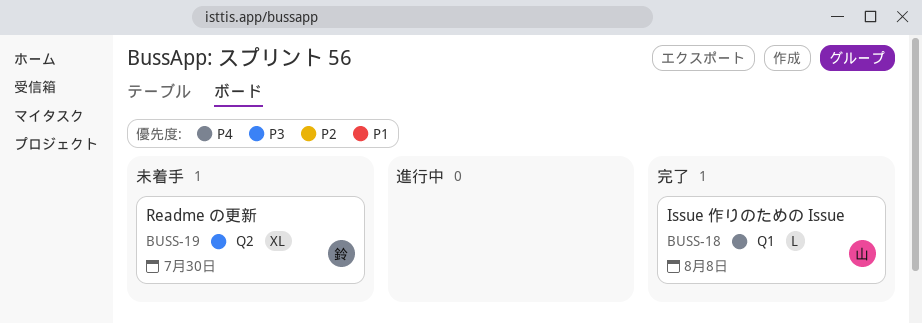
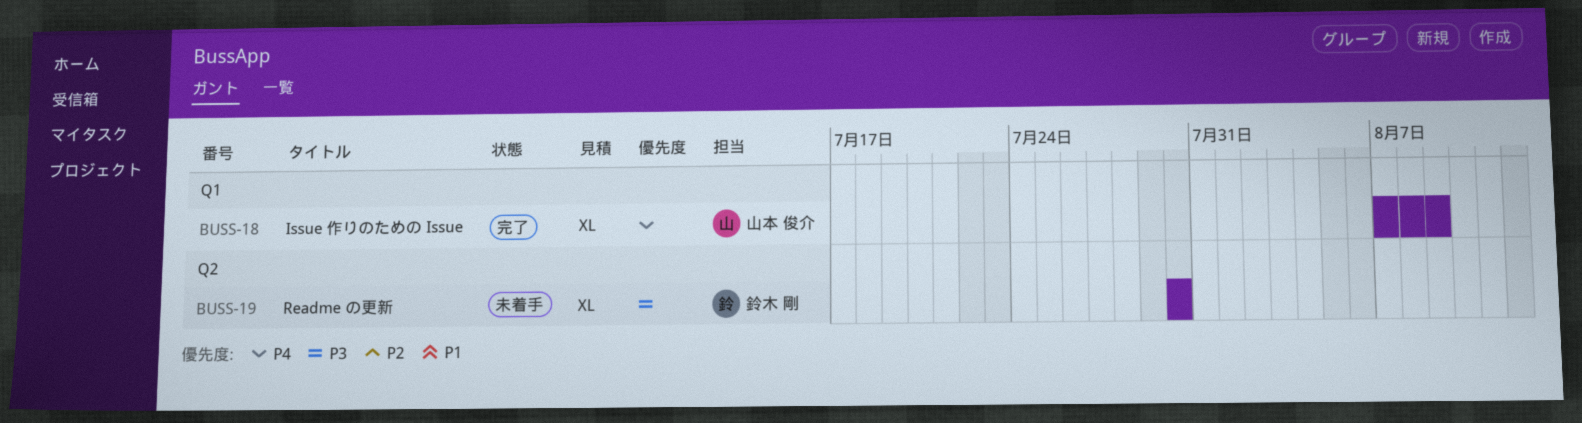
BUSS-18, estimate: L -> XL
BUSS-18, due: Aug 8 -> Aug 9

